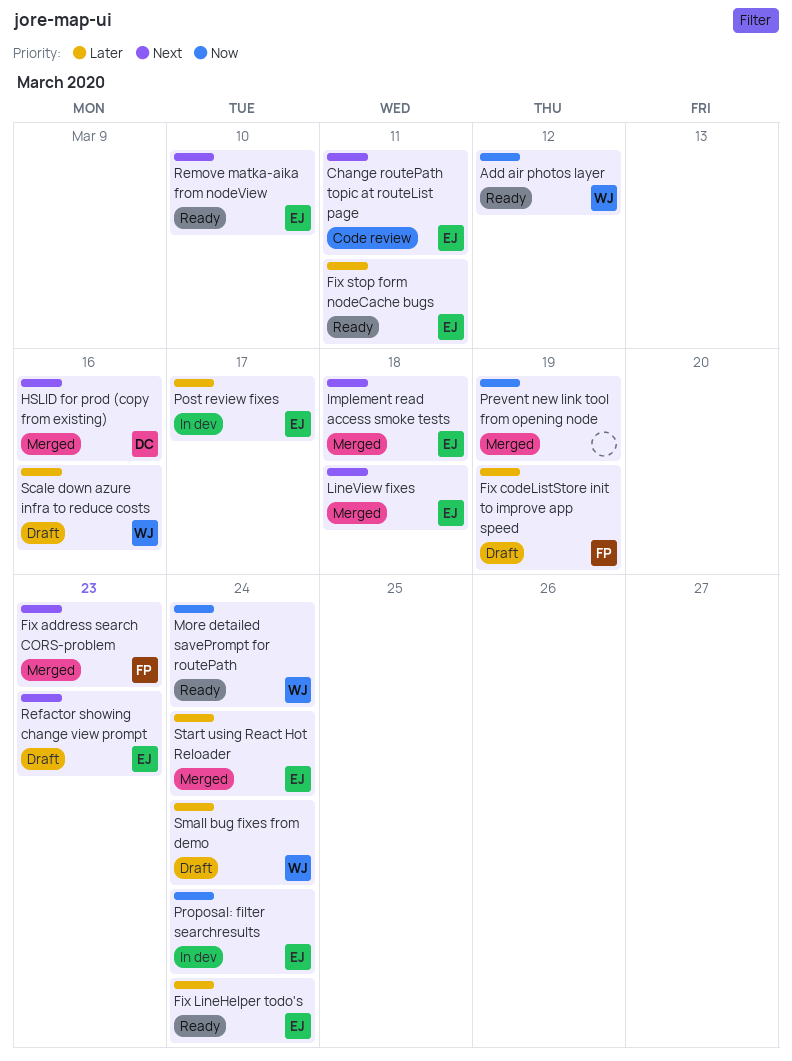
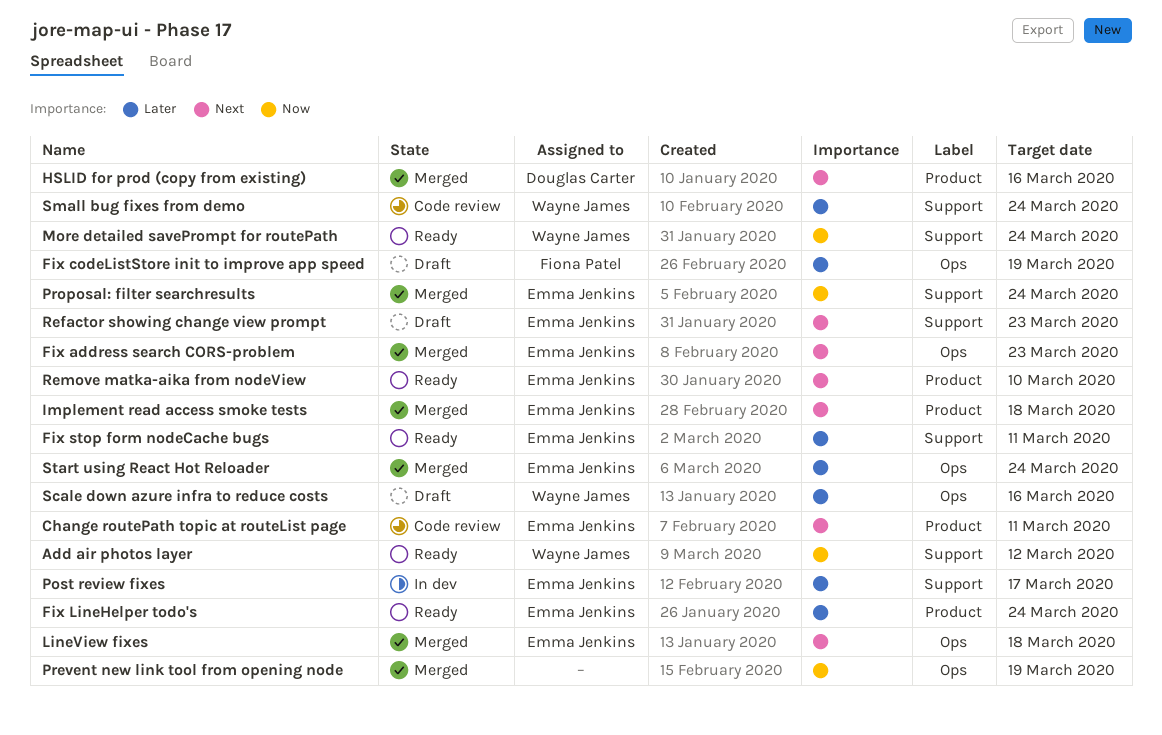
Fix address search CORS-problem, owner: Fiona Patel -> Emma Jenkins
Proposal: filter searchresults, status: In dev -> Merged
Small bug fixes from demo, status: Draft -> Code review

